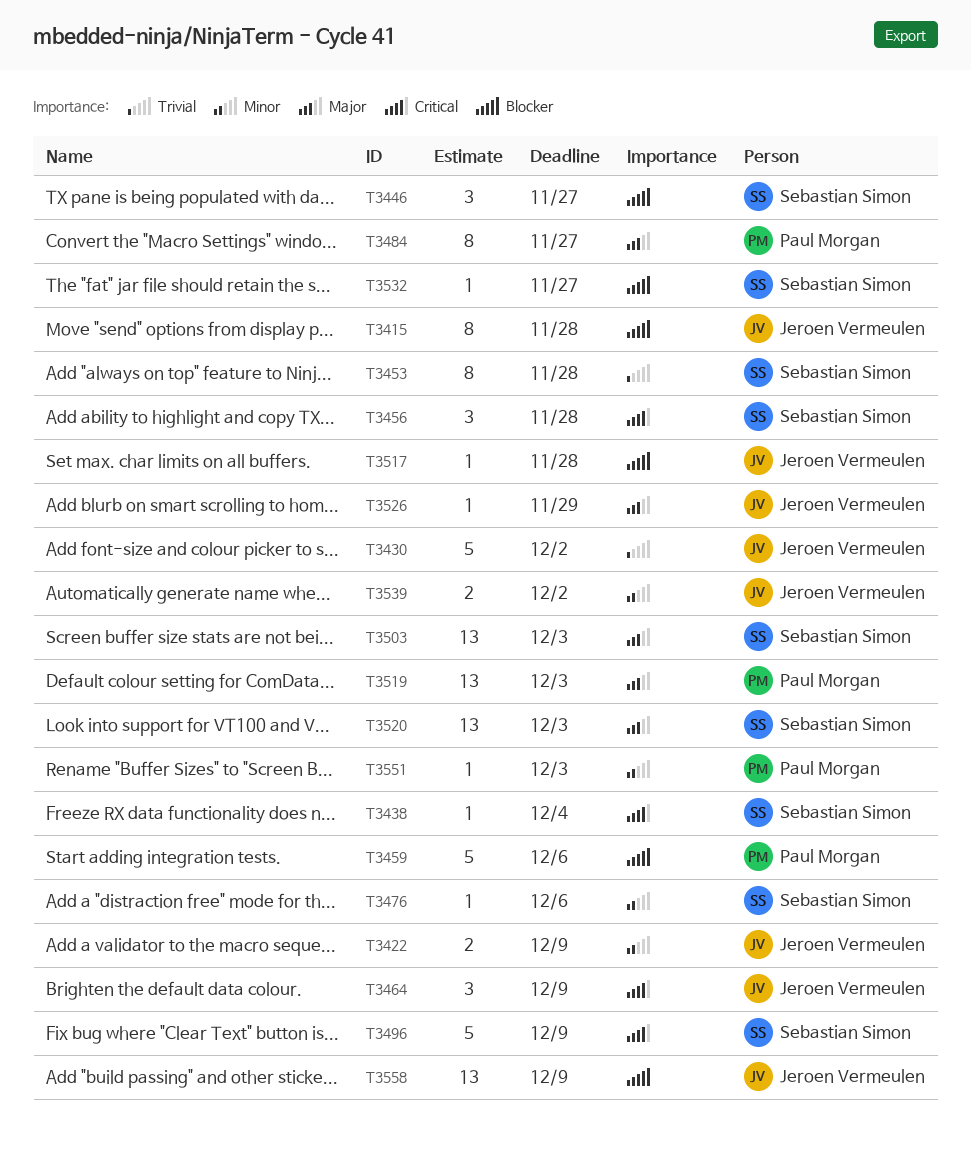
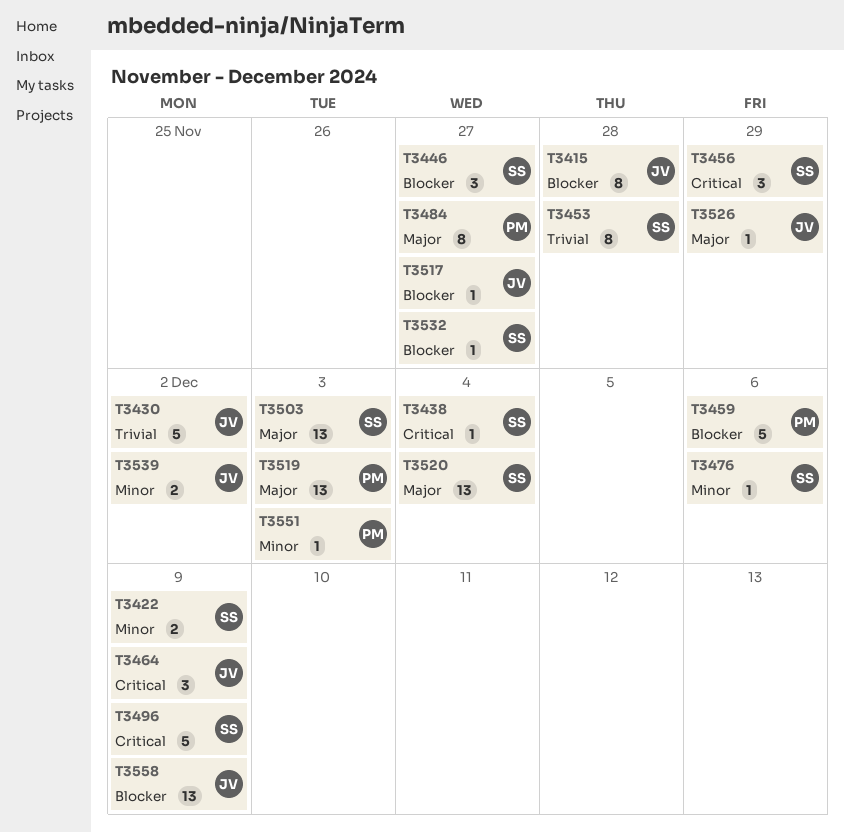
T3422, owner: Jeroen Vermeulen -> Sebastian Simon
T3456, due: Nov 28 -> Nov 29
T3517, due: Nov 28 -> Nov 27
T3520, due: Dec 3 -> Dec 4

